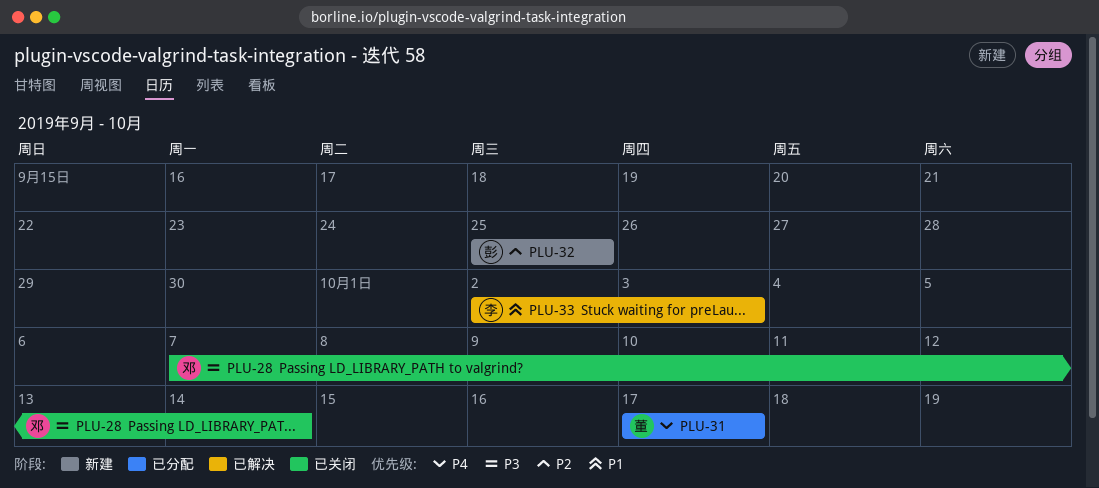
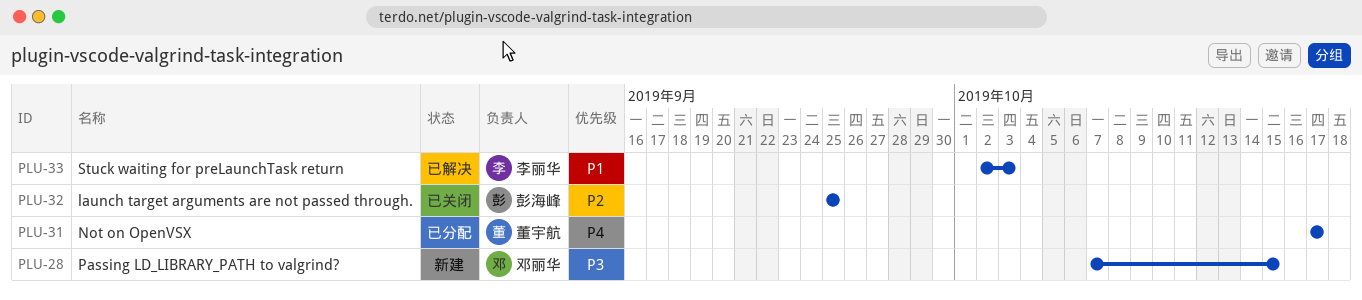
PLU-28, status: 已关闭 -> 新建
PLU-28, due: Oct 14 -> Oct 15
PLU-32, status: 新建 -> 已关闭

